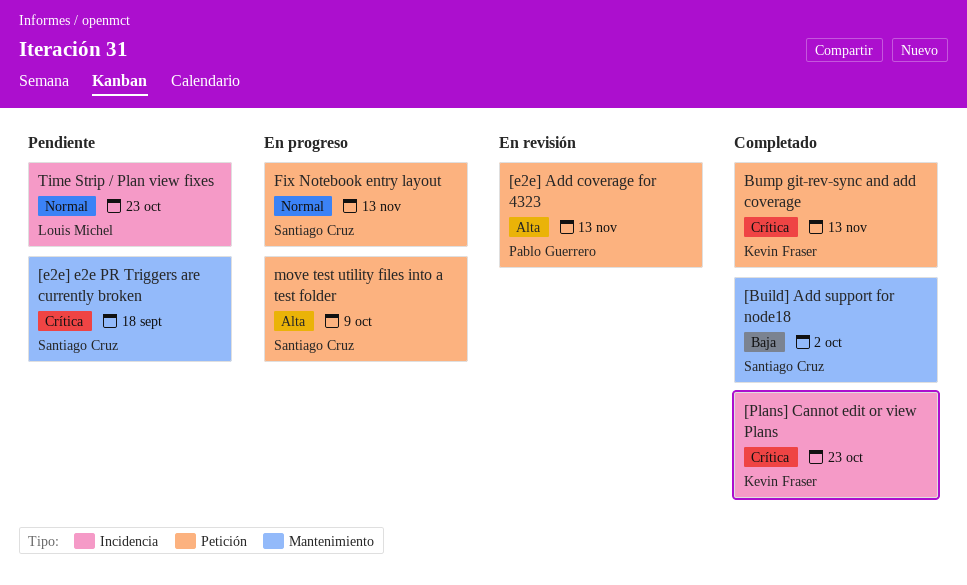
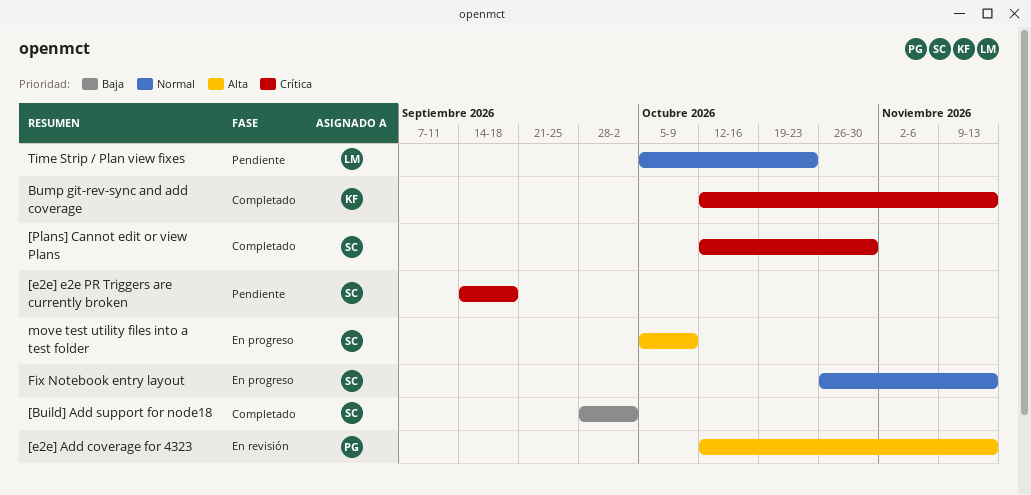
[Plans] Cannot edit or view Plans, owner: Kevin Fraser -> Santiago Cruz
[Plans] Cannot edit or view Plans, due: Oct 23 -> Oct 30

